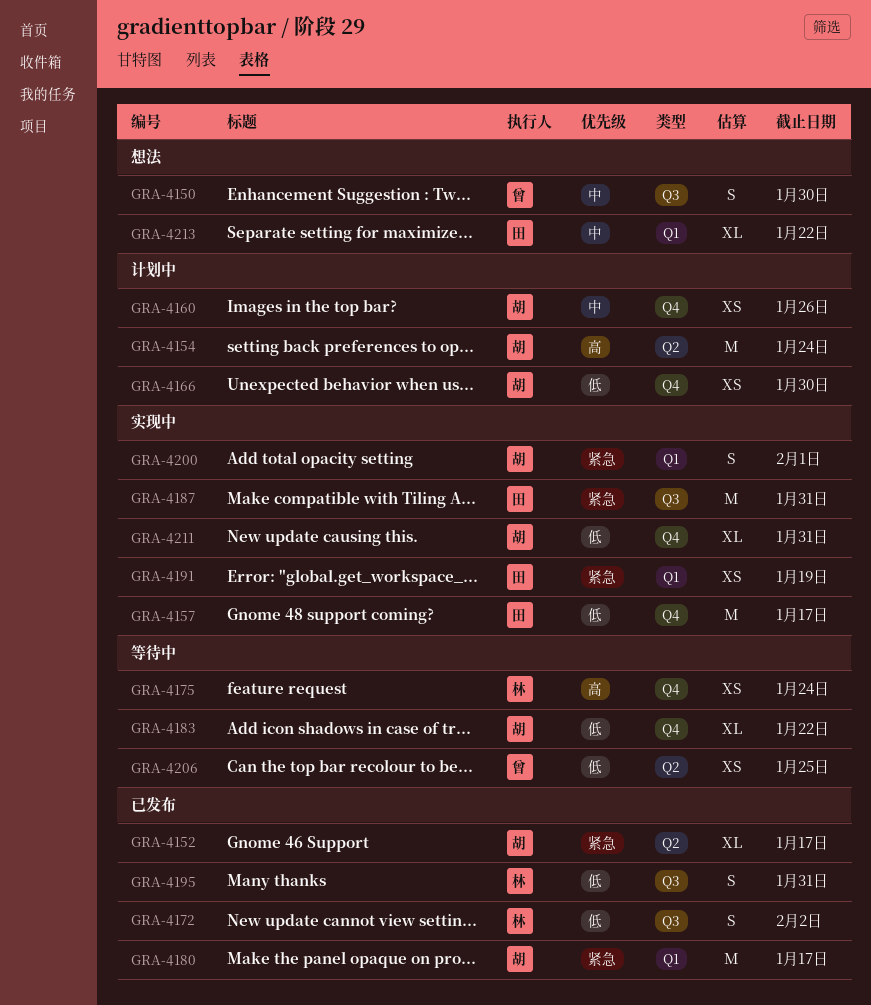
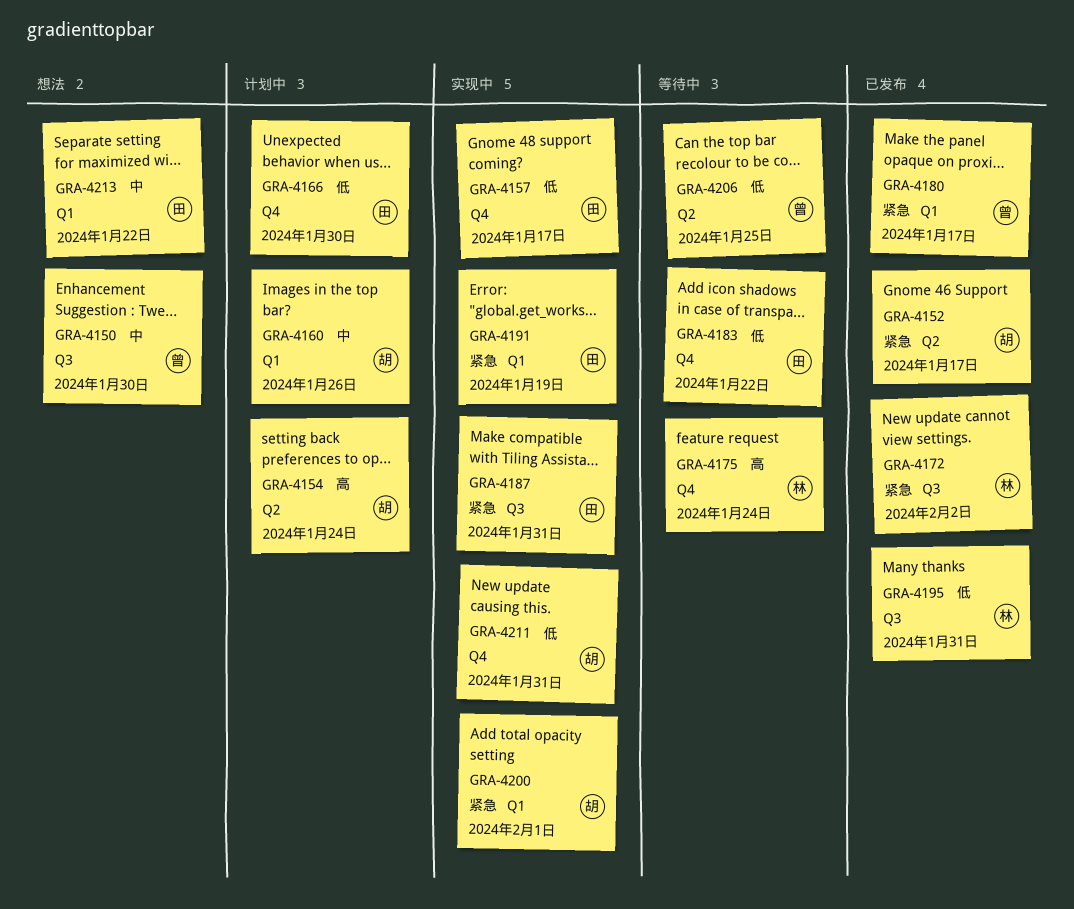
GRA-4160, label: Q4 -> Q1
GRA-4166, owner: 胡 -> 田
GRA-4172, priority: 低 -> 紧急
GRA-4180, owner: 胡 -> 曾
GRA-4183, owner: 胡 -> 田

